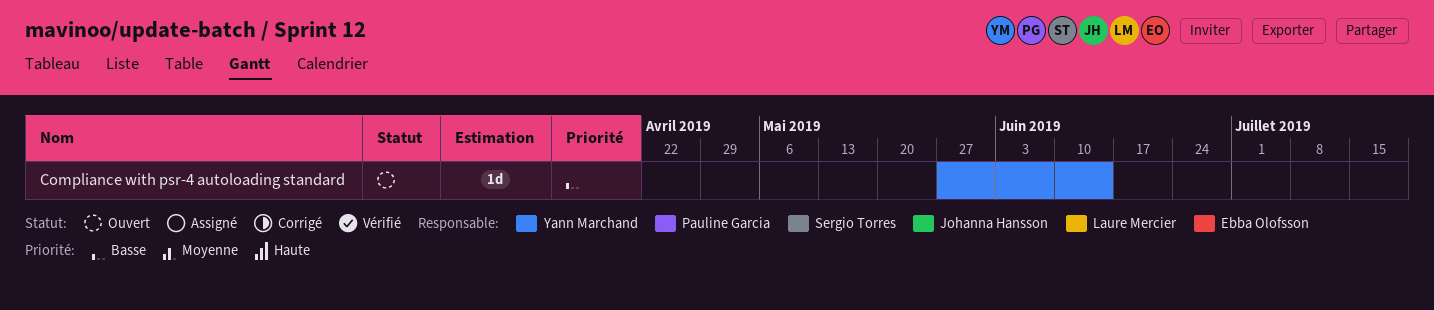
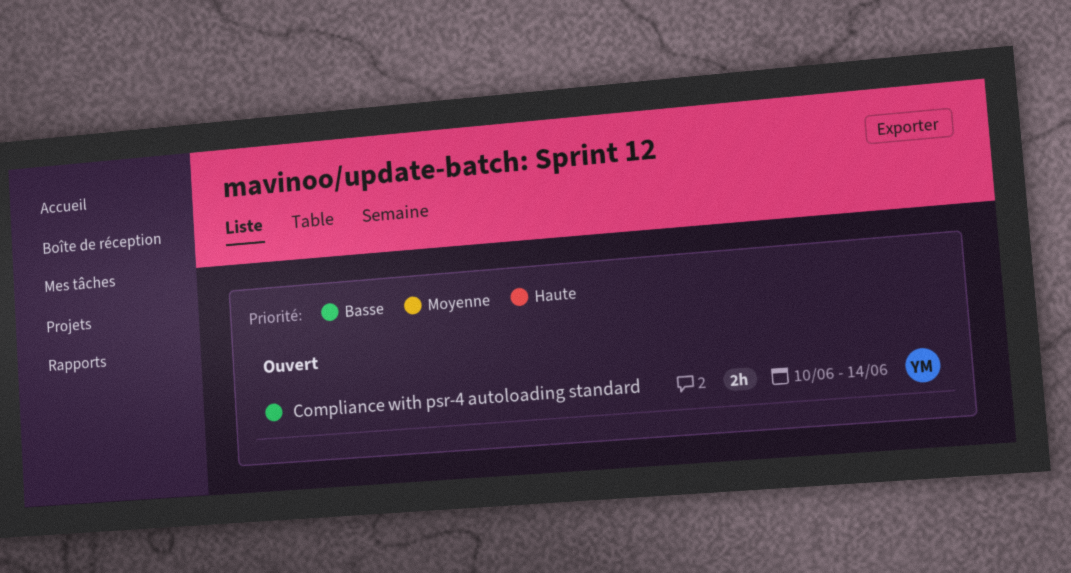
Compliance with psr-4 autoloading standard, estimate: 1d -> 2h
Compliance with psr-4 autoloading standard, start: May 27 -> Jun 10

